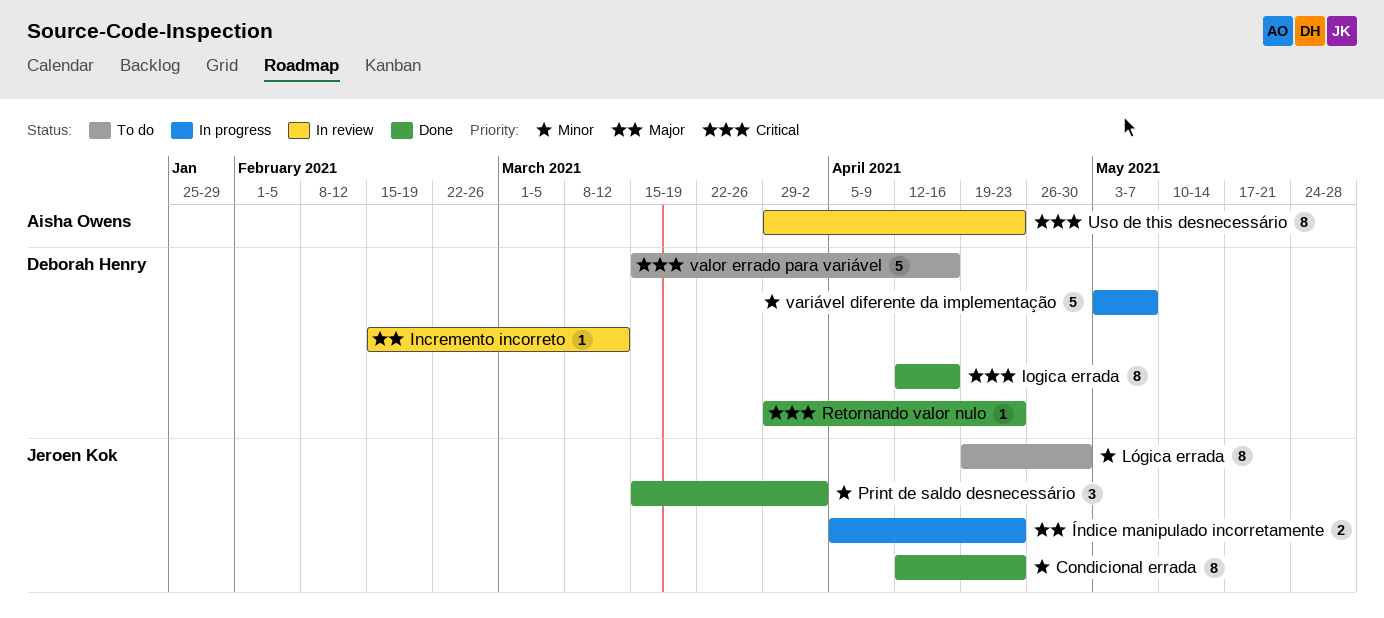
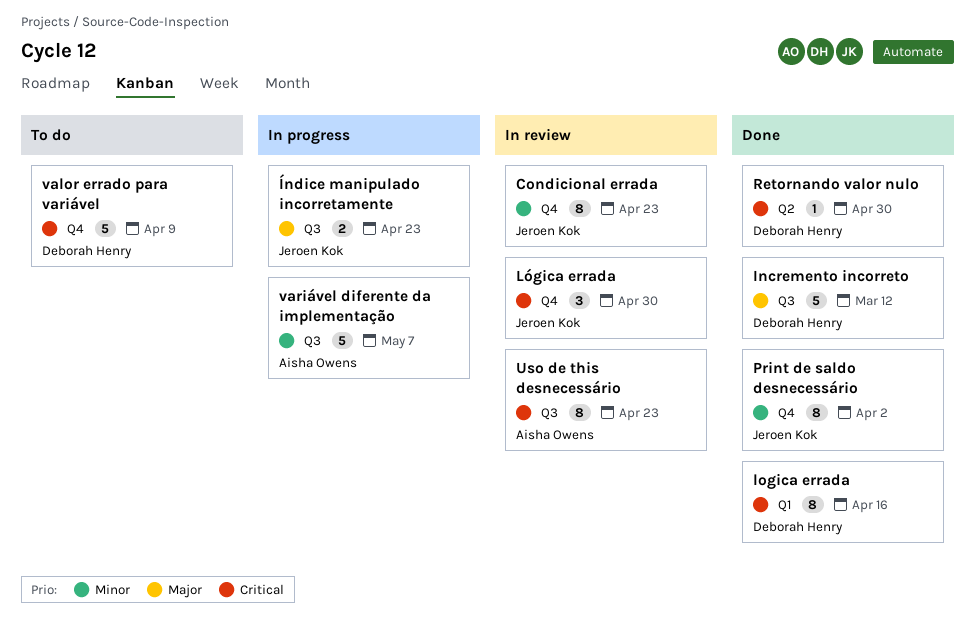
Condicional errada, status: Done -> In review
Incremento incorreto, status: In review -> Done
Incremento incorreto, estimate: 1 -> 5
Lógica errada, status: To do -> In review
Lógica errada, priority: Minor -> Critical
Lógica errada, estimate: 8 -> 3
Print de saldo desnecessário, estimate: 3 -> 8
Retornando valor nulo, due: Apr 23 -> Apr 30
valor errado para variável, due: Apr 16 -> Apr 9
variável diferente da implementação, owner: Deborah Henry -> Aisha Owens

